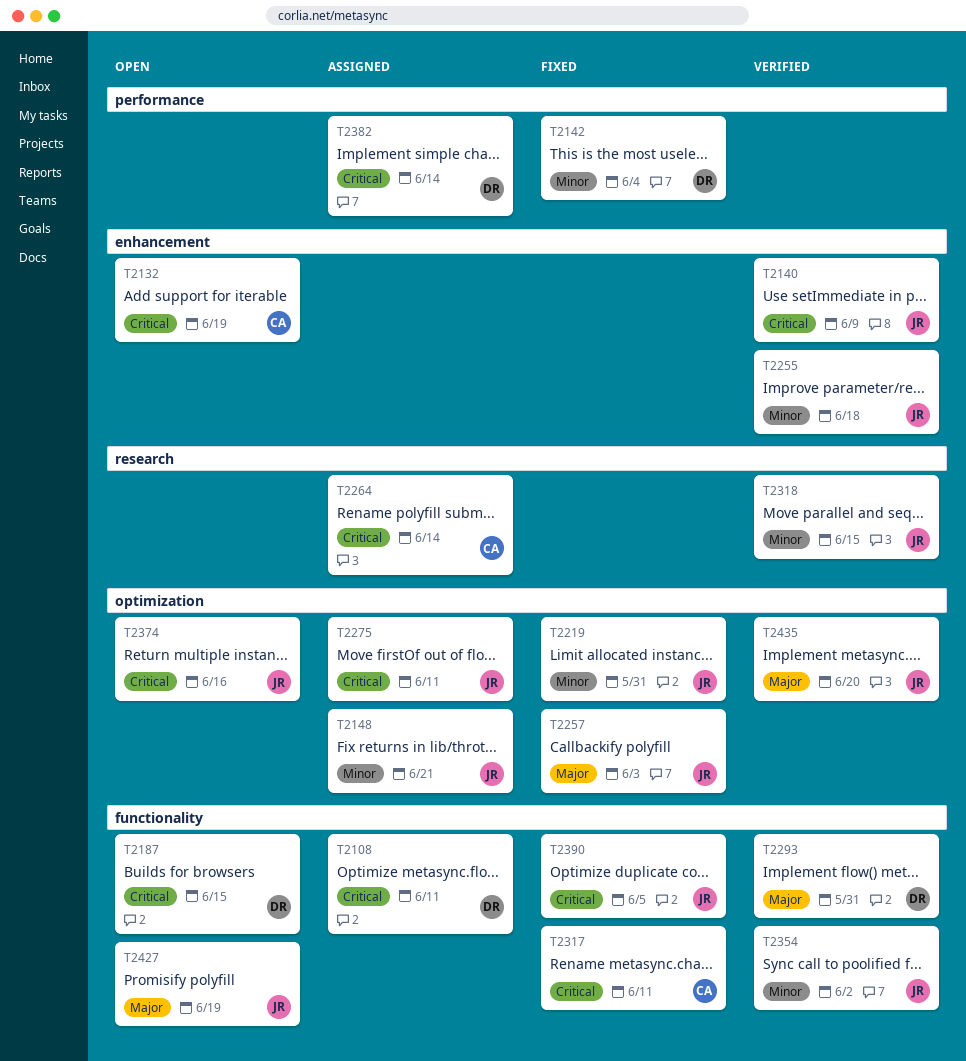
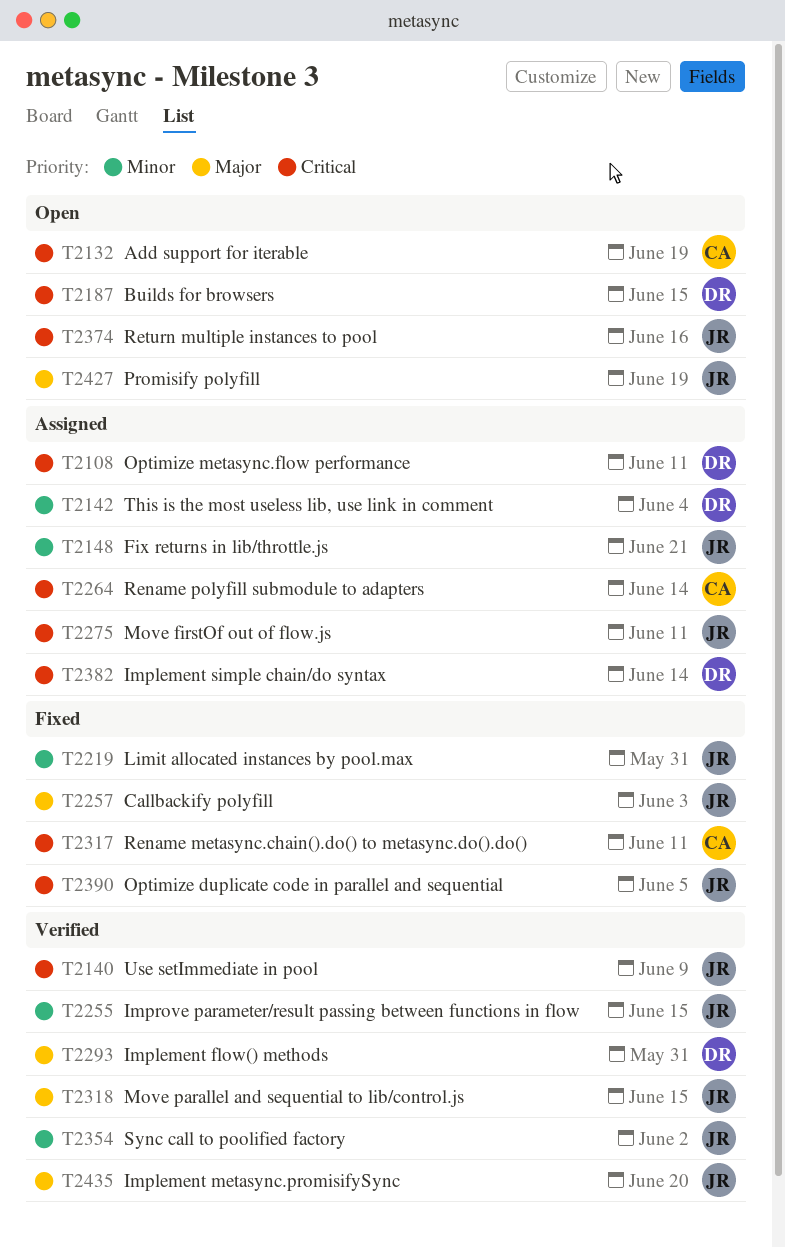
T2142, status: Fixed -> Assigned
T2255, due: Jun 18 -> Jun 15
T2318, priority: Minor -> Major

